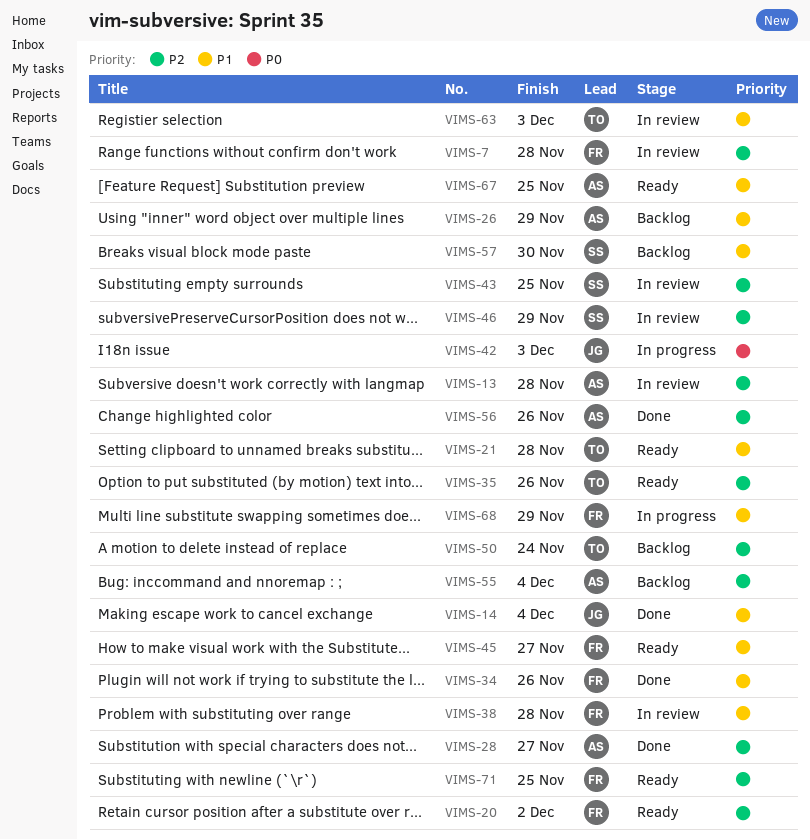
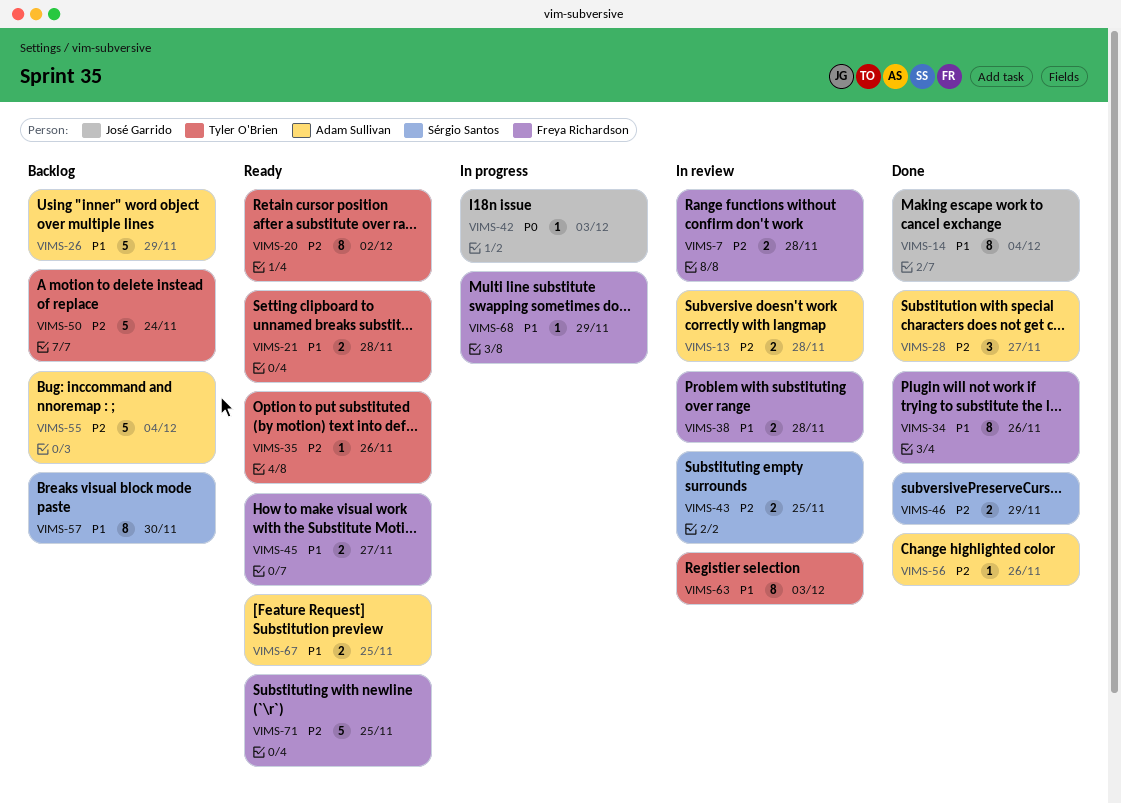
VIMS-20, owner: Freya Richardson -> Tyler O'Brien
VIMS-46, status: In review -> Done

